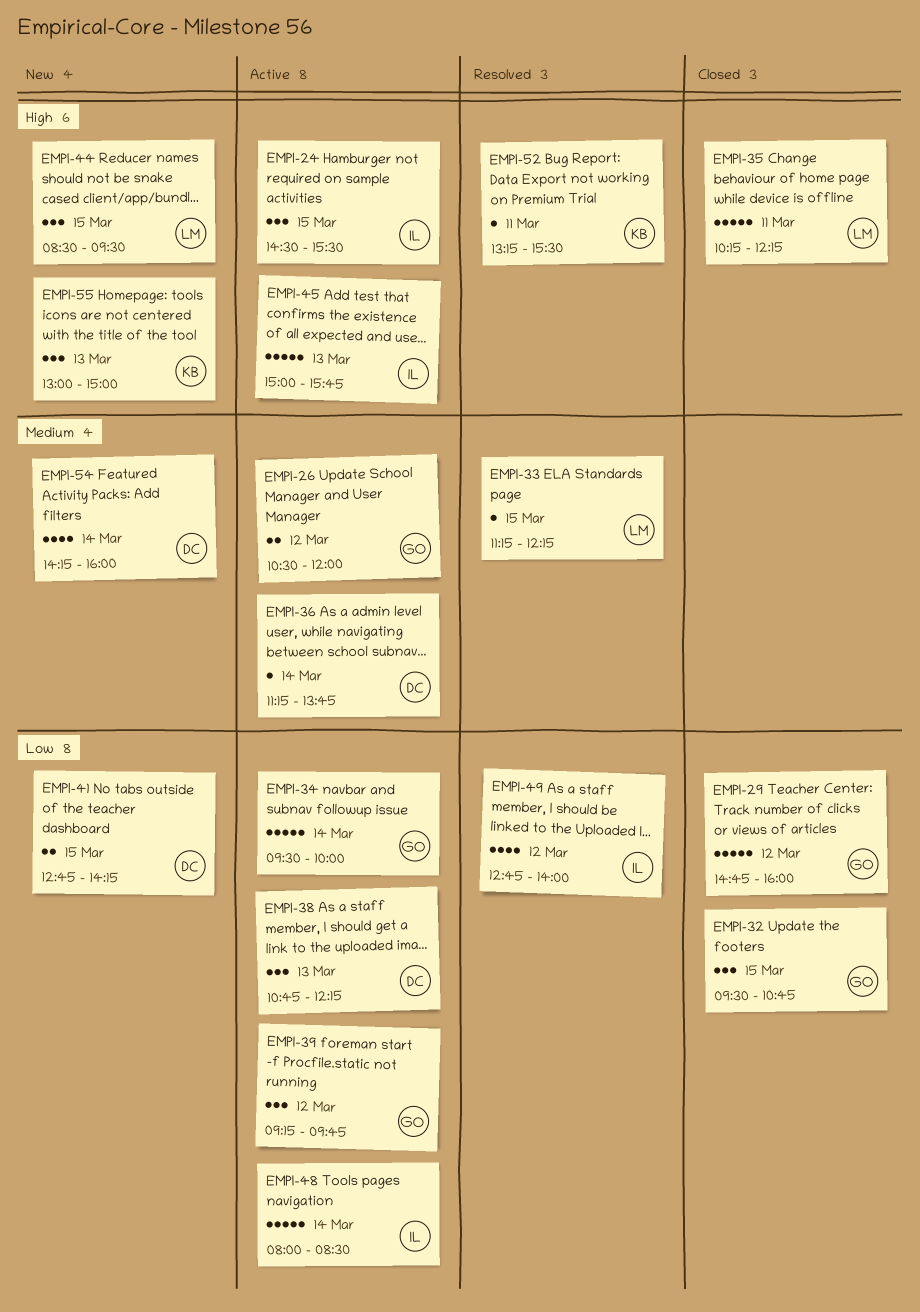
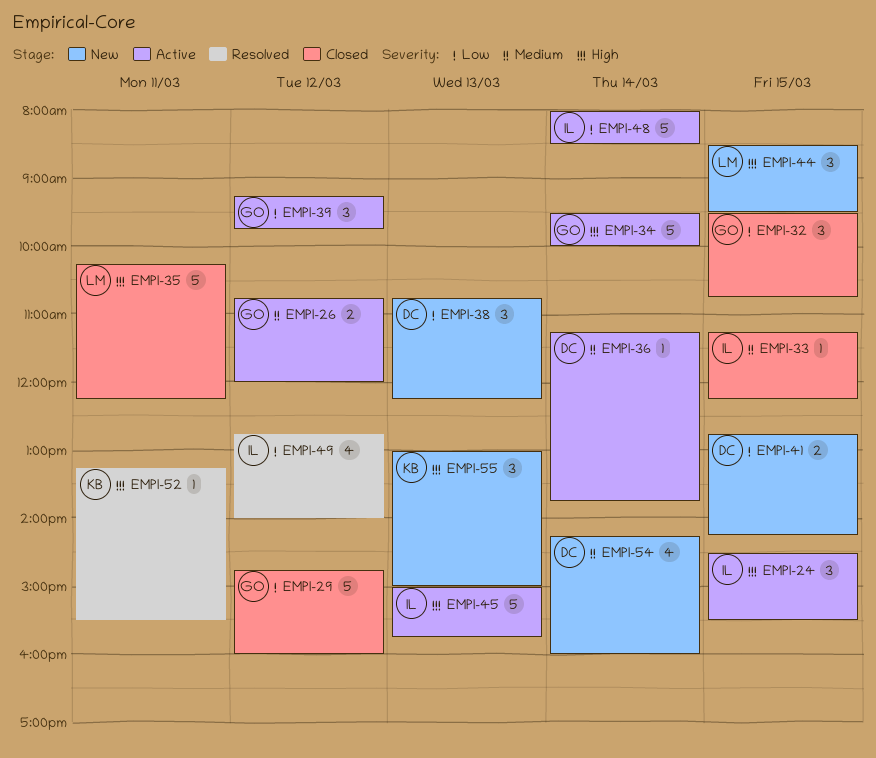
EMPI-26, begins: 10:30 -> 10:45
EMPI-33, status: Resolved -> Closed
EMPI-33, owner: LM -> IL
EMPI-34, priority: Low -> High
EMPI-38, status: Active -> New

